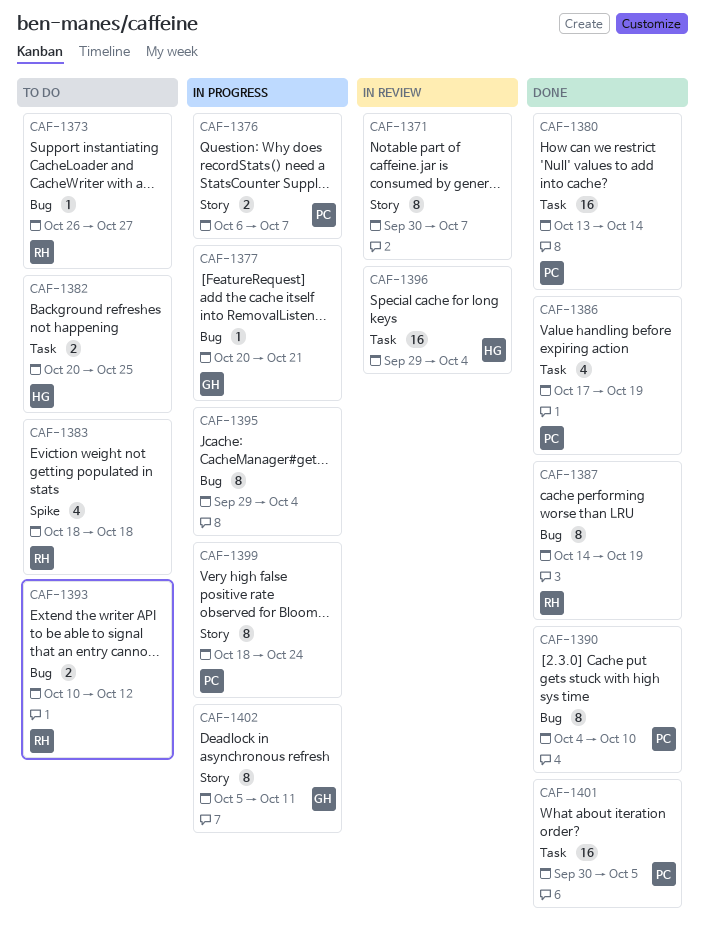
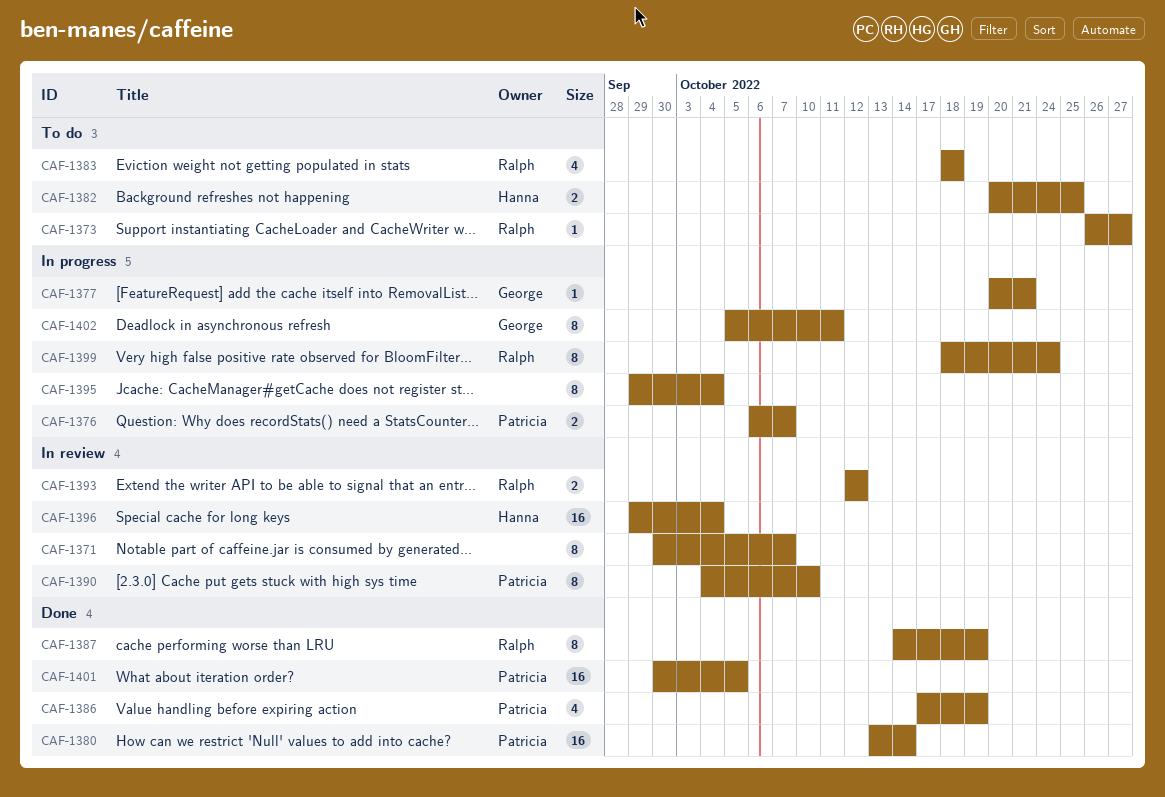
CAF-1390, status: Done -> In review
CAF-1393, status: To do -> In review
CAF-1393, start: Oct 10 -> Oct 12
CAF-1399, owner: Patricia -> Ralph

